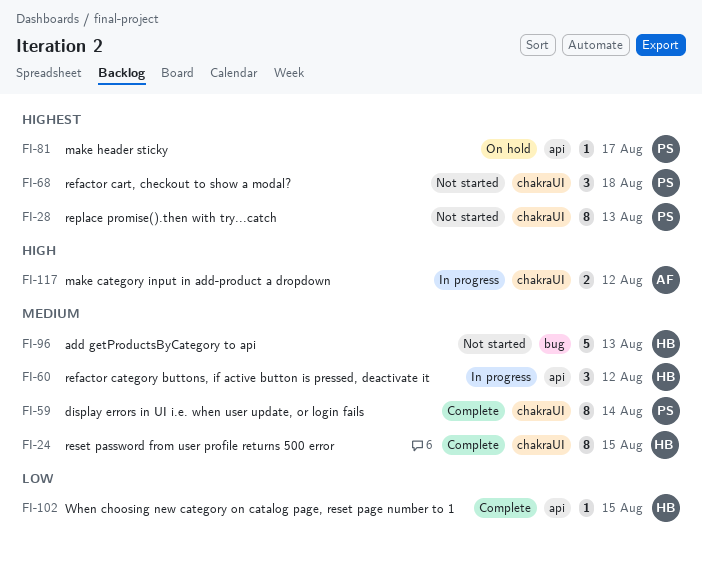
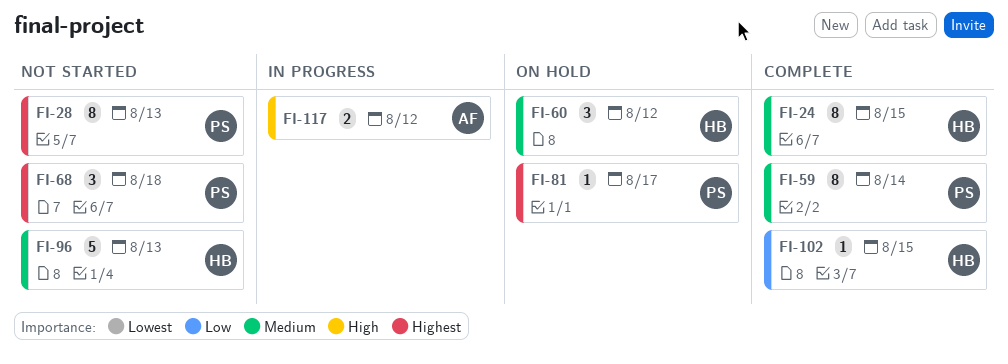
FI-60, status: In progress -> On hold

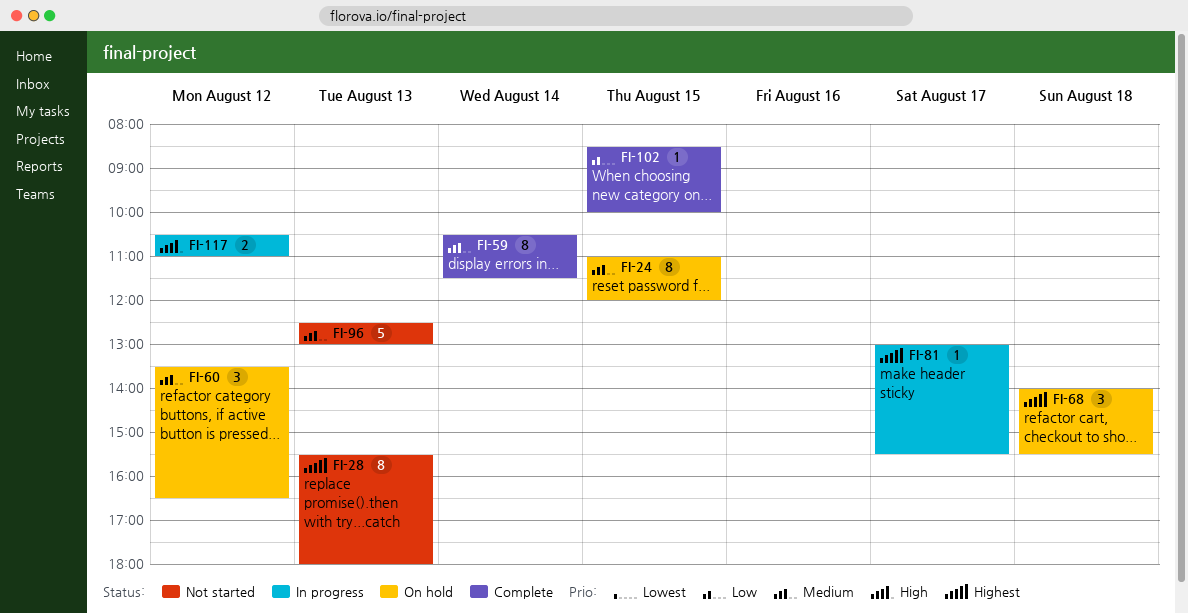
FI-24, status: Complete -> On hold
FI-68, status: Not started -> On hold
FI-81, status: On hold -> In progress

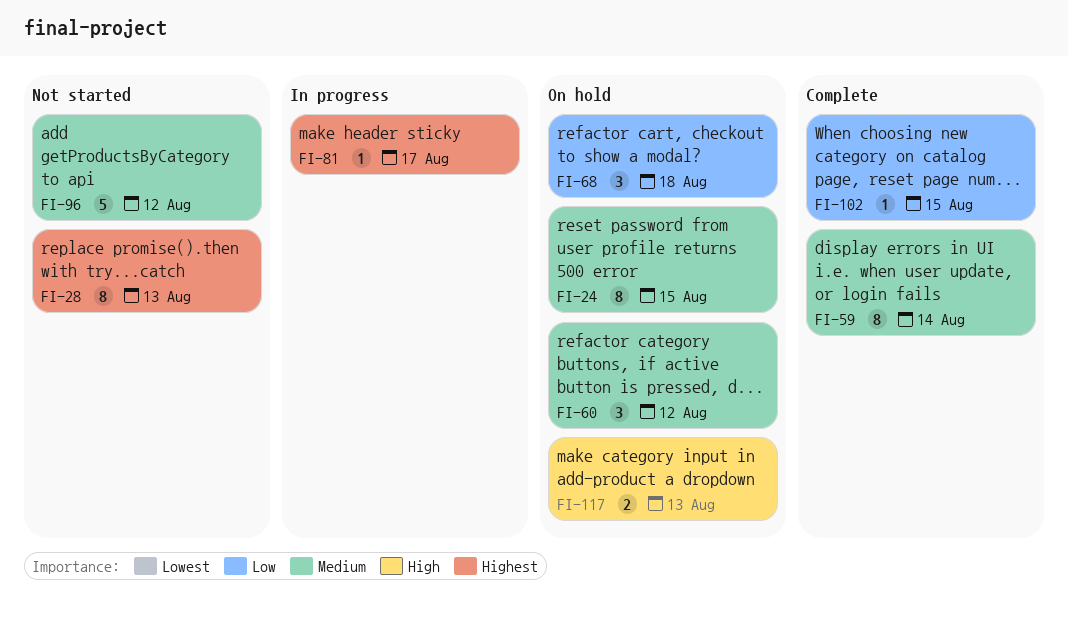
FI-68, priority: Highest -> Low
FI-96, day: Aug 13 -> Aug 12
FI-117, status: In progress -> On hold
FI-117, day: Aug 12 -> Aug 13

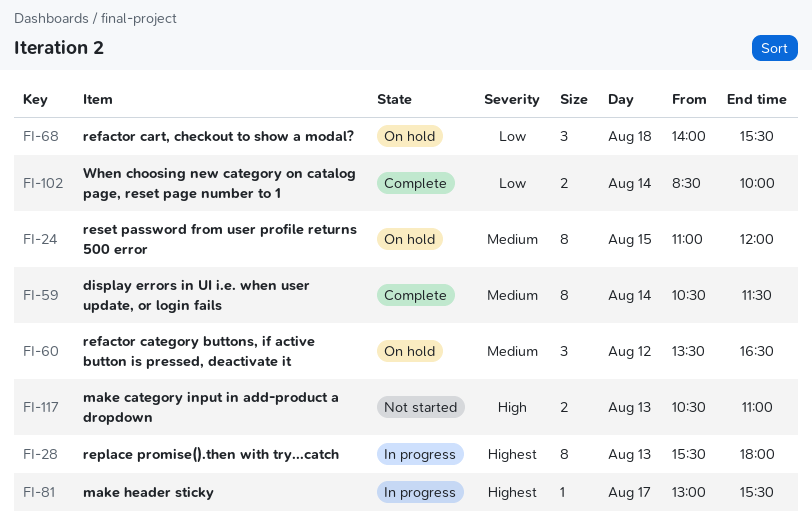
FI-28, status: Not started -> In progress
FI-96: present -> none
FI-102, estimate: 1 -> 2
FI-102, day: Aug 15 -> Aug 14
FI-117, status: On hold -> Not started

